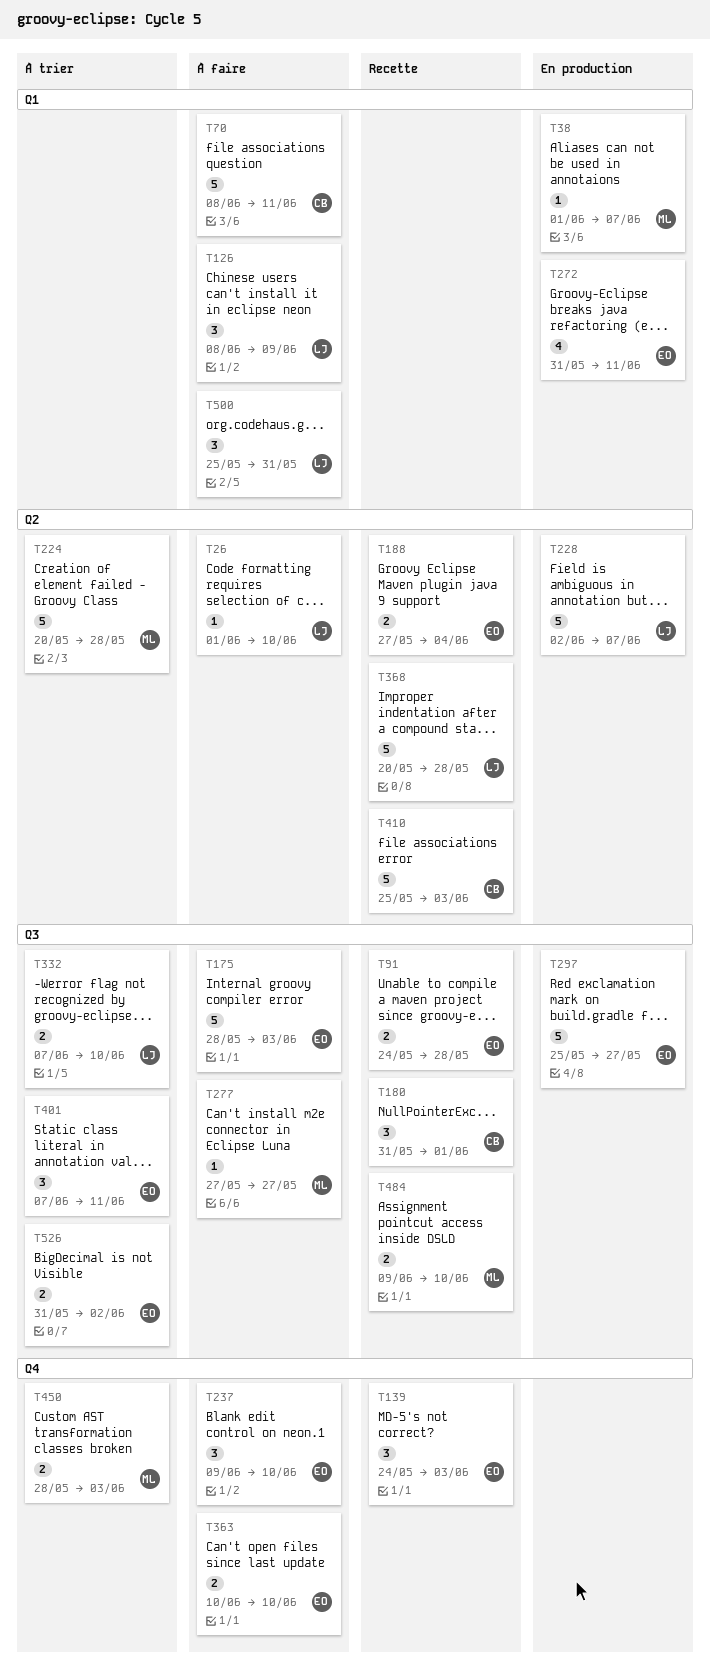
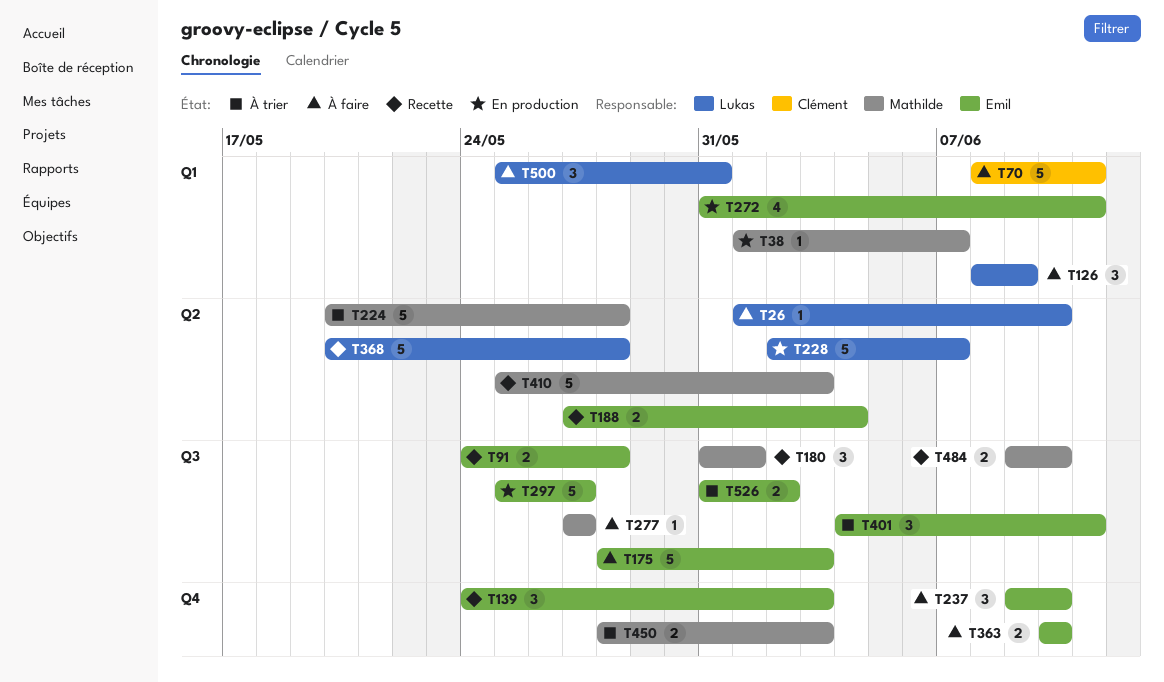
T180, owner: Clément -> Mathilde
T332: present -> none
T401, start: Jun 7 -> Jun 4
T410, owner: Clément -> Mathilde

